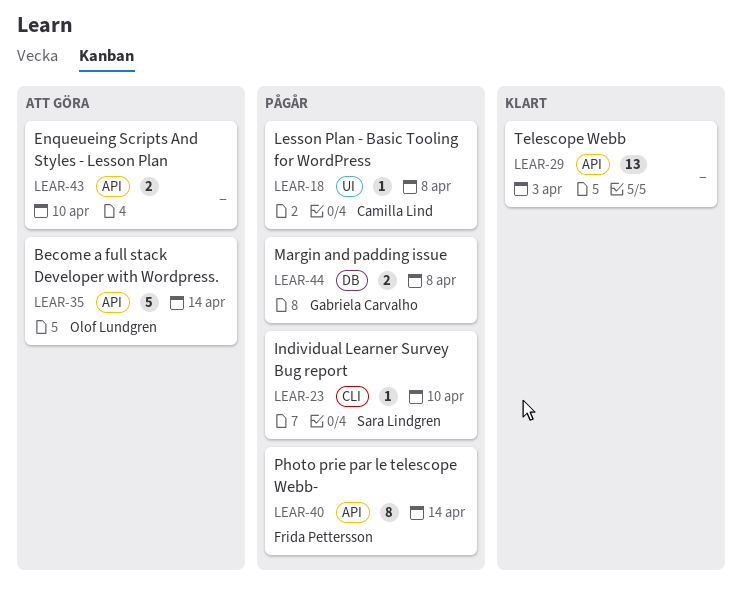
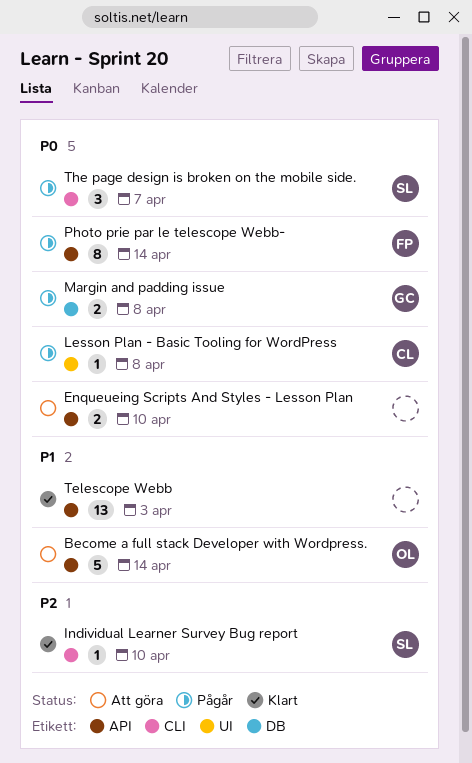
Individual Learner Survey Bug report, status: Pågår -> Klart
The page design is broken on the mobile side.: none -> present

